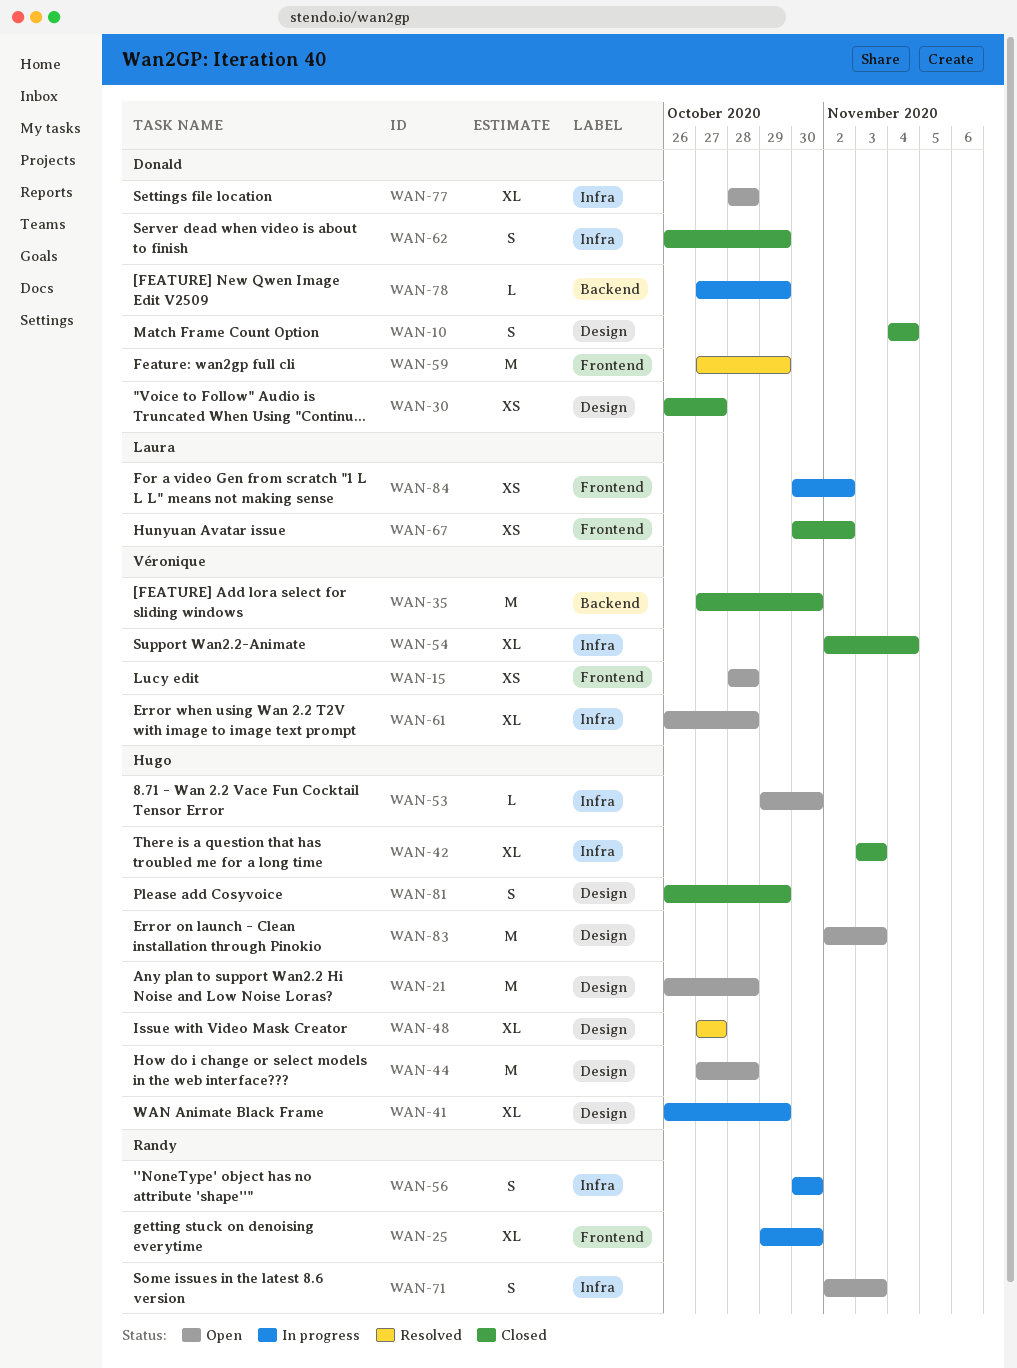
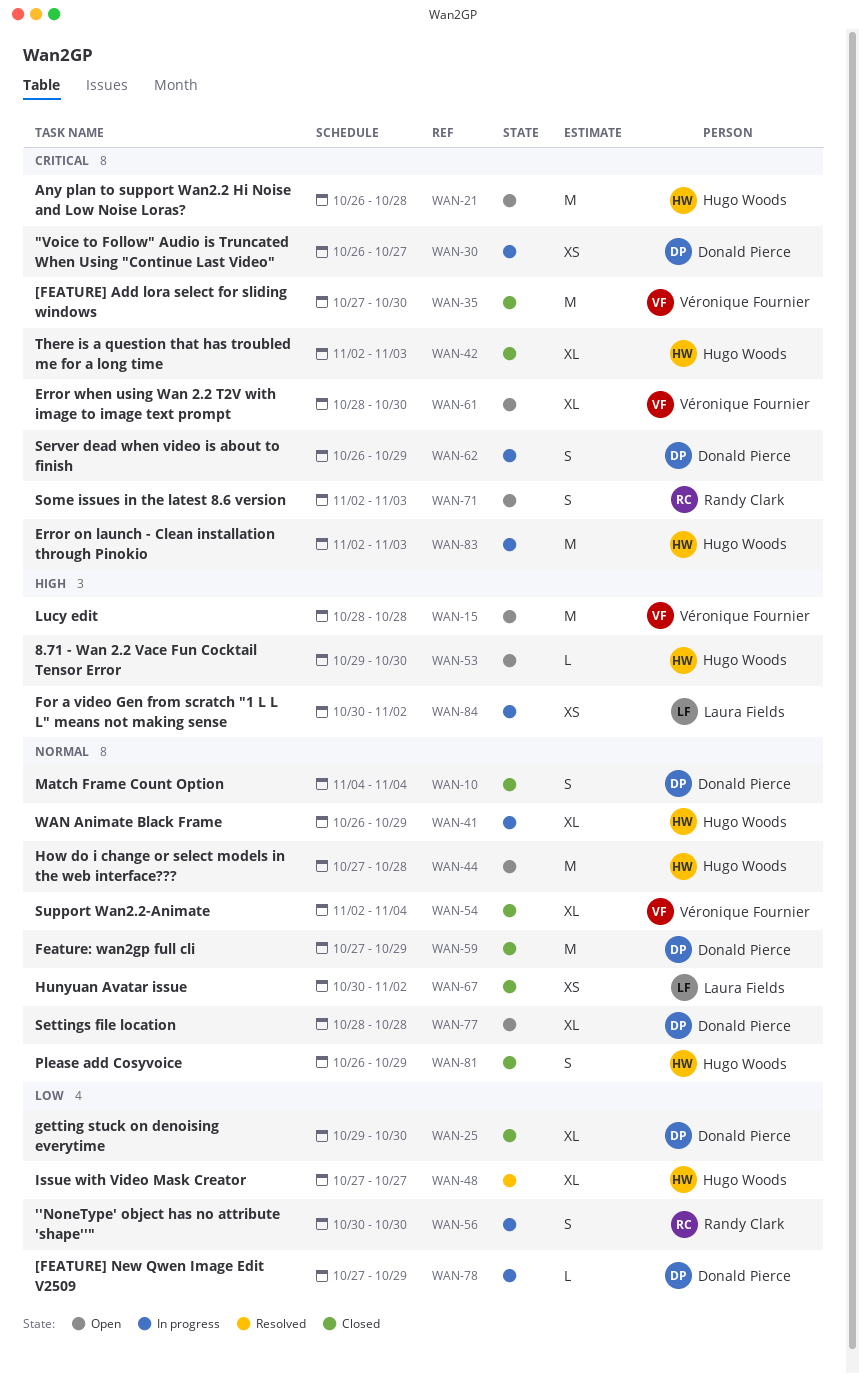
WAN-15, estimate: XS -> M
WAN-25, status: In progress -> Closed
WAN-25, owner: Randy Clark -> Donald Pierce
WAN-30, status: Closed -> In progress
WAN-42, start: Nov 3 -> Nov 2
WAN-59, status: Resolved -> Closed
WAN-61, start: Oct 26 -> Oct 28
WAN-61, due: Oct 28 -> Oct 30
WAN-62, status: Closed -> In progress
WAN-83, status: Open -> In progress

